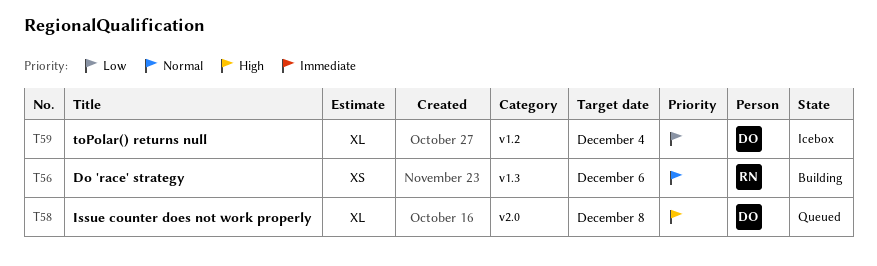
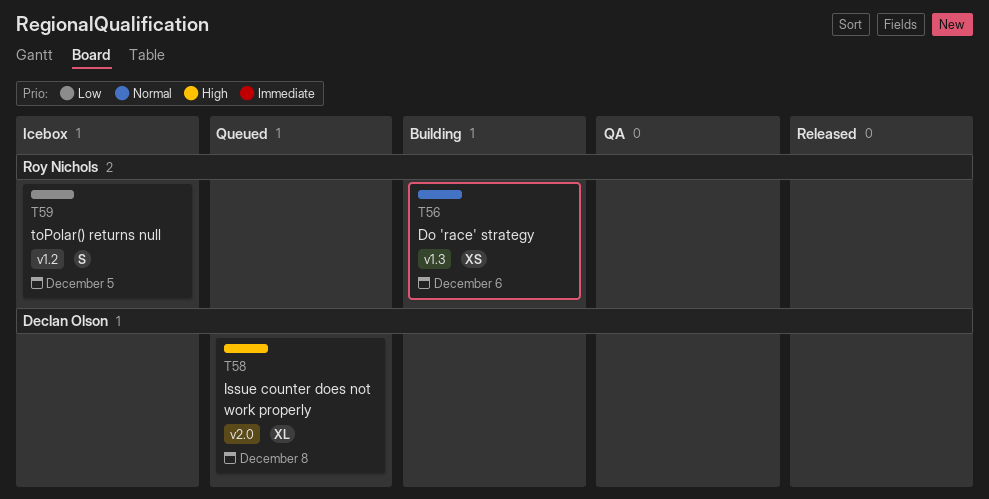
T59, owner: Declan Olson -> Roy Nichols
T59, estimate: XL -> S
T59, due: Dec 4 -> Dec 5

